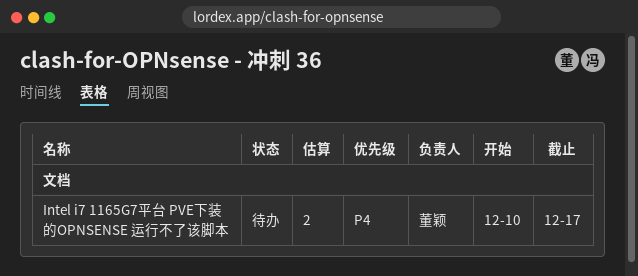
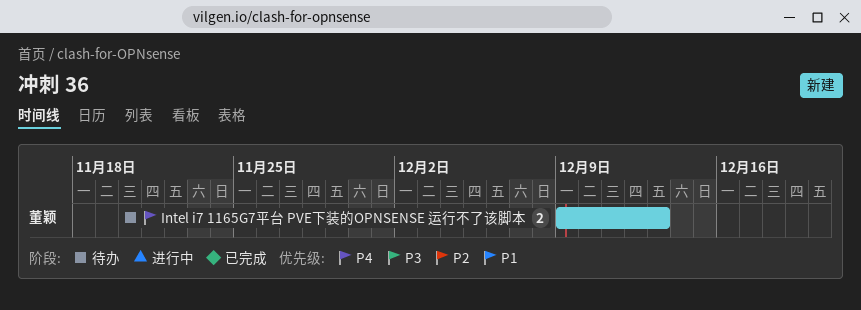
Intel i7 1165G7平台 PVE下装的OPNSENSE 运行不了该脚本, start: Dec 10 -> Dec 9
Intel i7 1165G7平台 PVE下装的OPNSENSE 运行不了该脚本, due: Dec 17 -> Dec 13

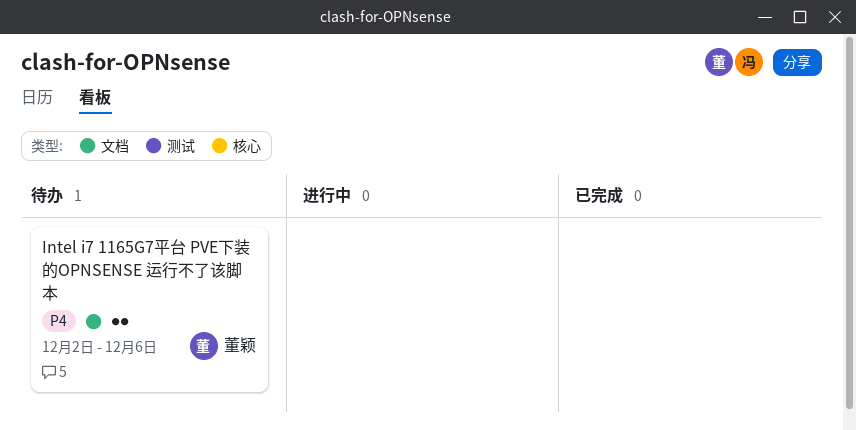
Intel i7 1165G7平台 PVE下装的OPNSENSE 运行不了该脚本, start: Dec 9 -> Dec 2
Intel i7 1165G7平台 PVE下装的OPNSENSE 运行不了该脚本, due: Dec 13 -> Dec 6

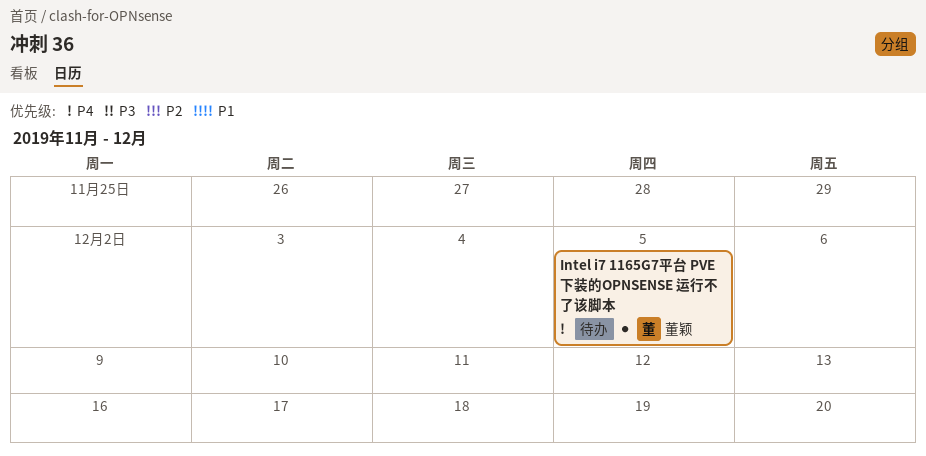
Intel i7 1165G7平台 PVE下装的OPNSENSE 运行不了该脚本, estimate: 2 -> 1
Intel i7 1165G7平台 PVE下装的OPNSENSE 运行不了该脚本, due: Dec 6 -> Dec 5

